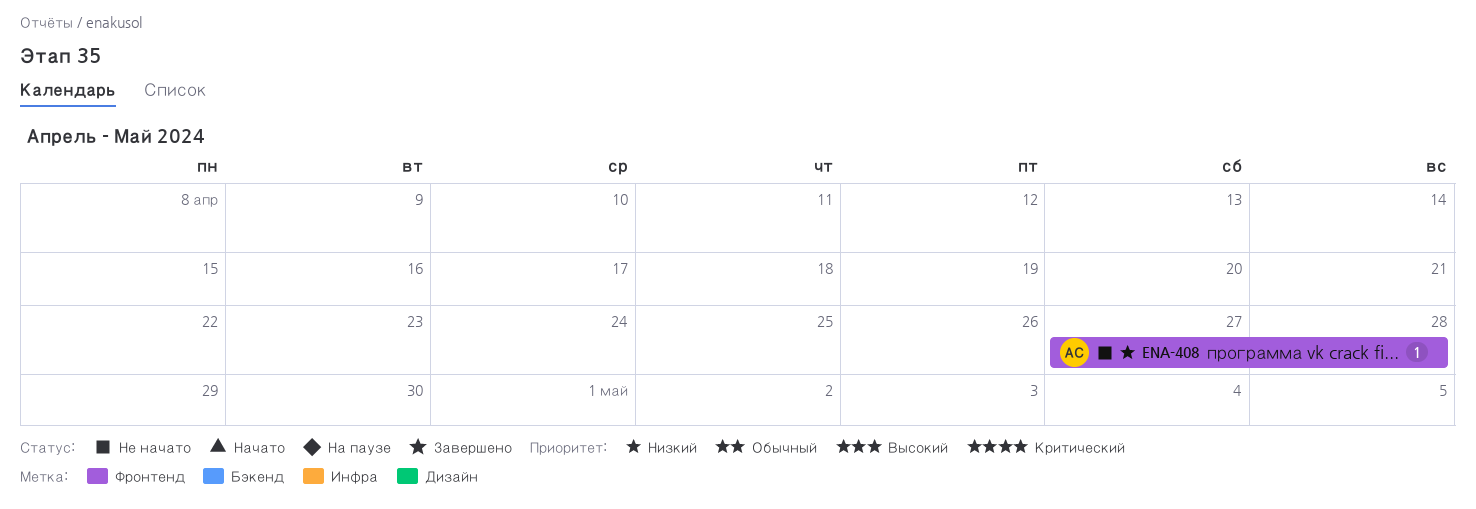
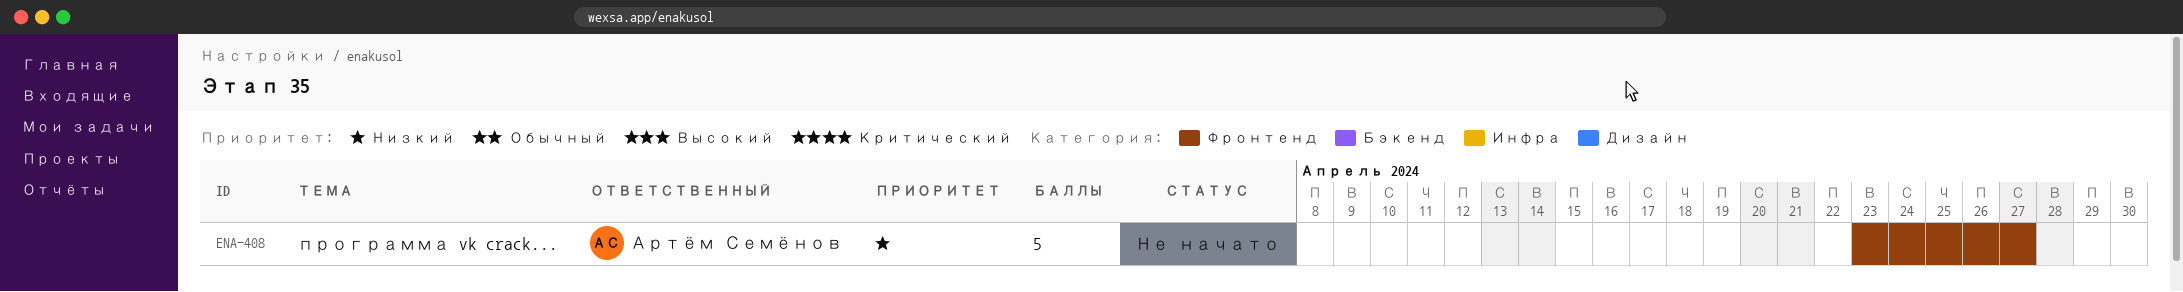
ENA-408, estimate: 1 -> 5
ENA-408, start: Apr 27 -> Apr 23
ENA-408, due: Apr 28 -> Apr 27

